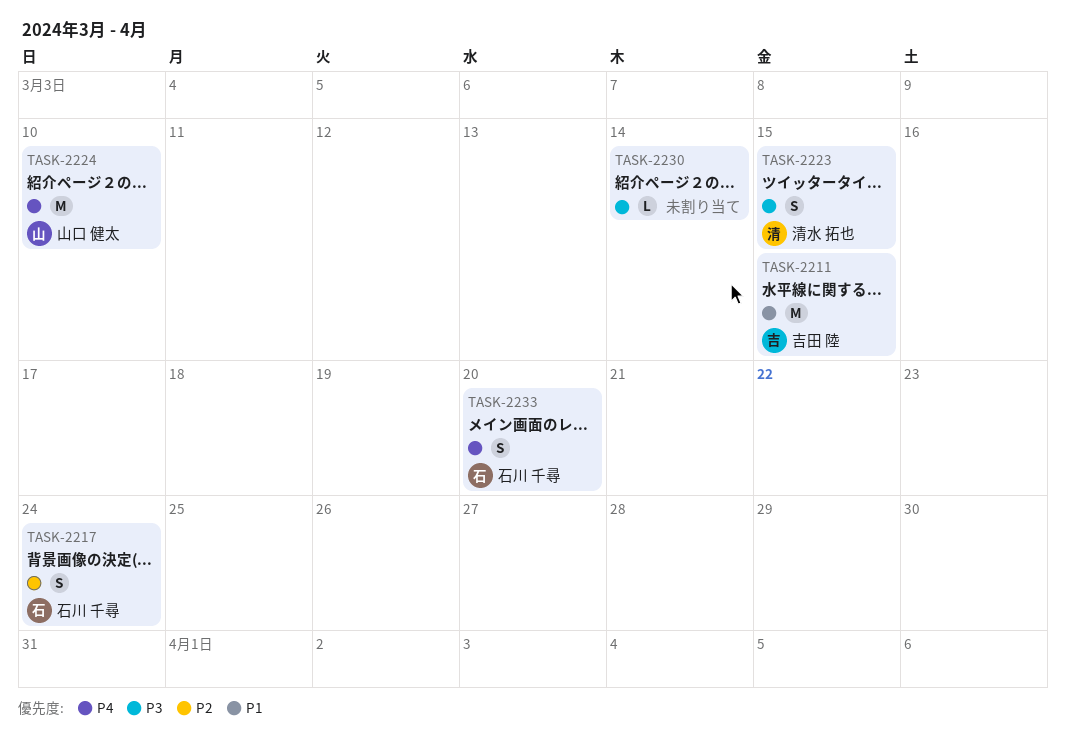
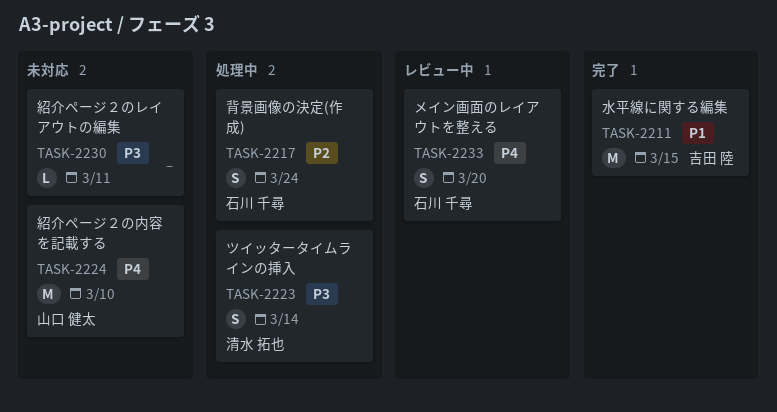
TASK-2223, due: Mar 15 -> Mar 14
TASK-2230, due: Mar 14 -> Mar 11

